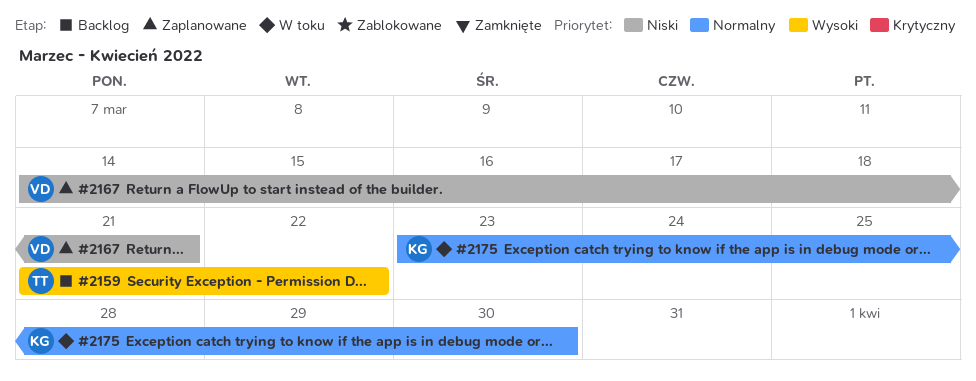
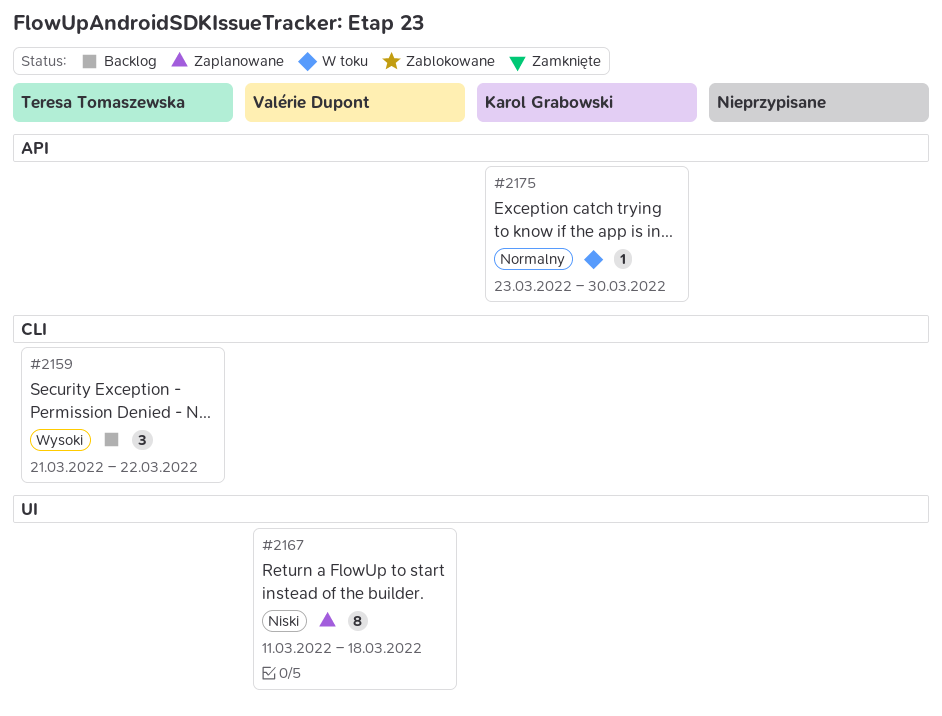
#2167, start: Mar 14 -> Mar 11
#2167, due: Mar 21 -> Mar 18

